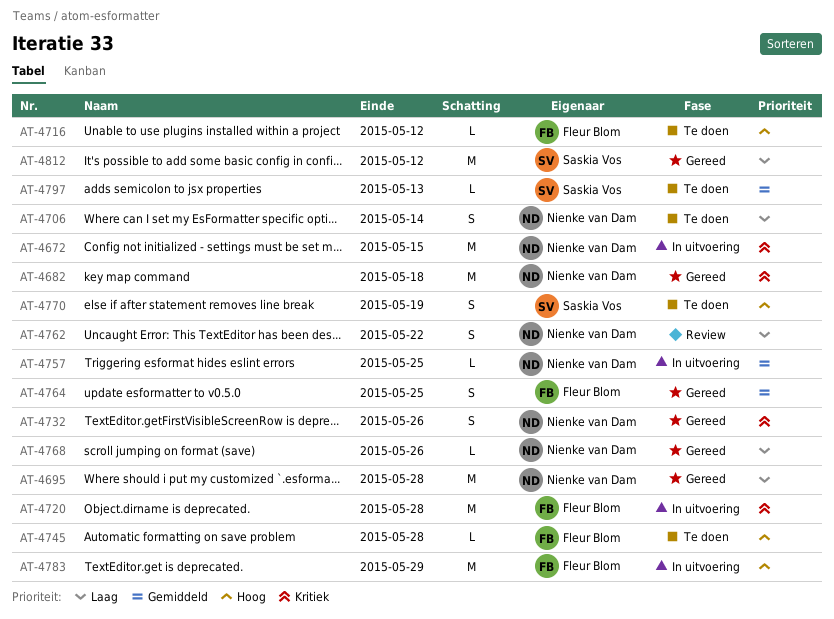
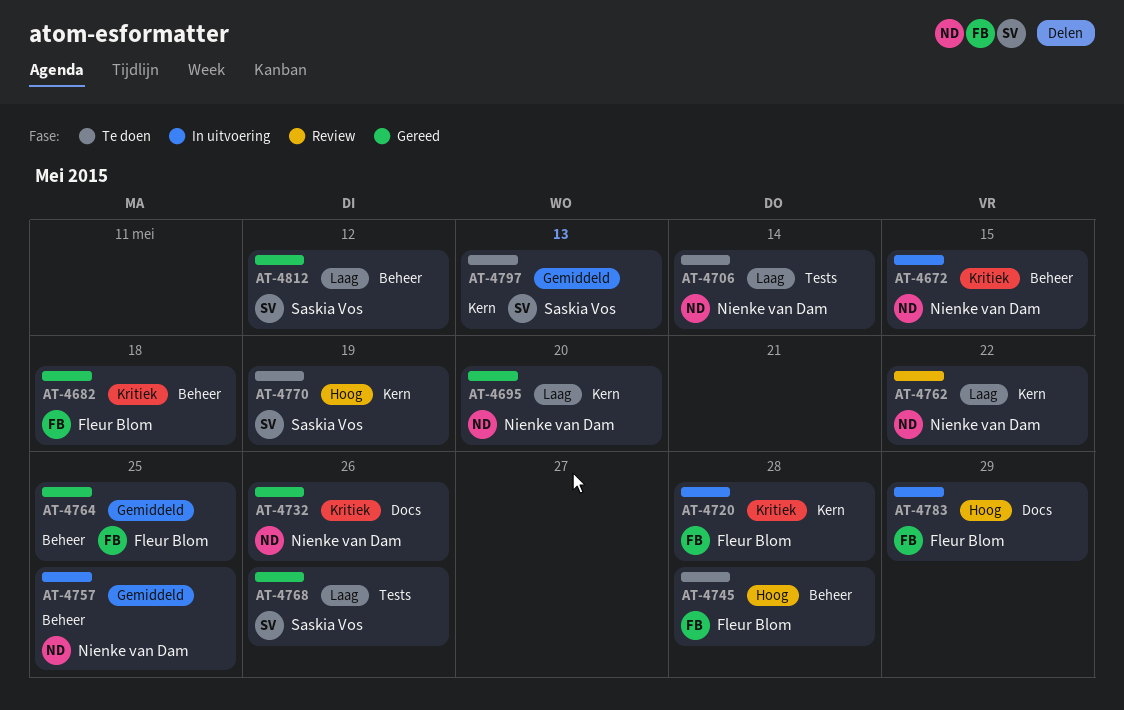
AT-4682, owner: Nienke van Dam -> Fleur Blom
AT-4695, due: May 28 -> May 20
AT-4716: present -> none
AT-4768, owner: Nienke van Dam -> Saskia Vos

